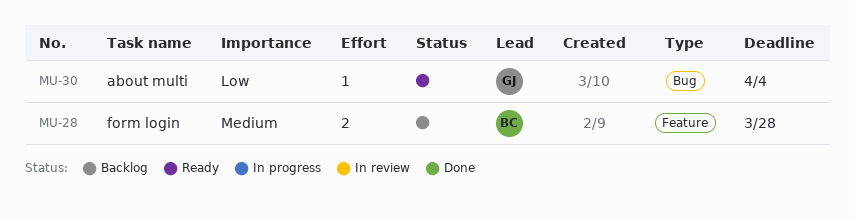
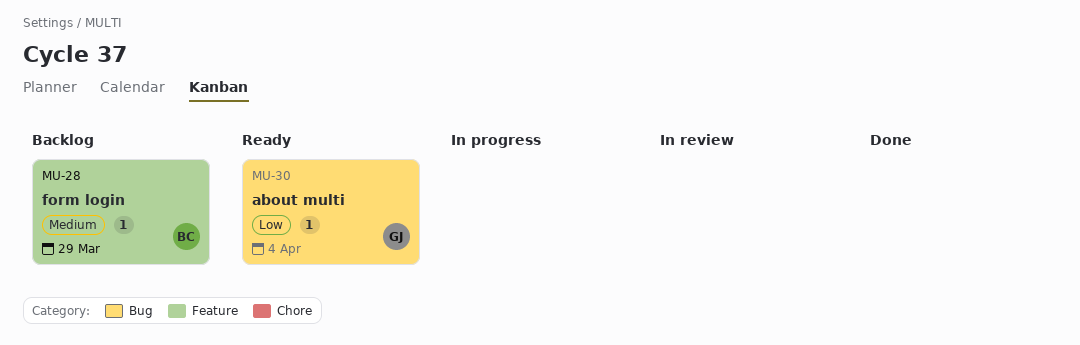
MU-28, estimate: 2 -> 1
MU-28, due: Mar 28 -> Mar 29

